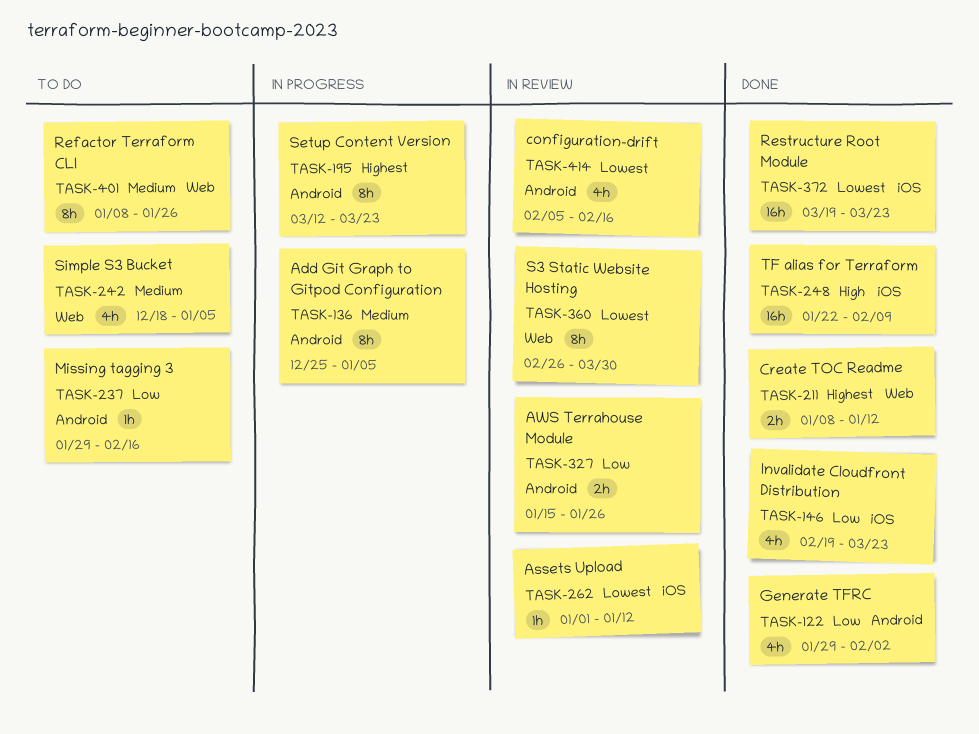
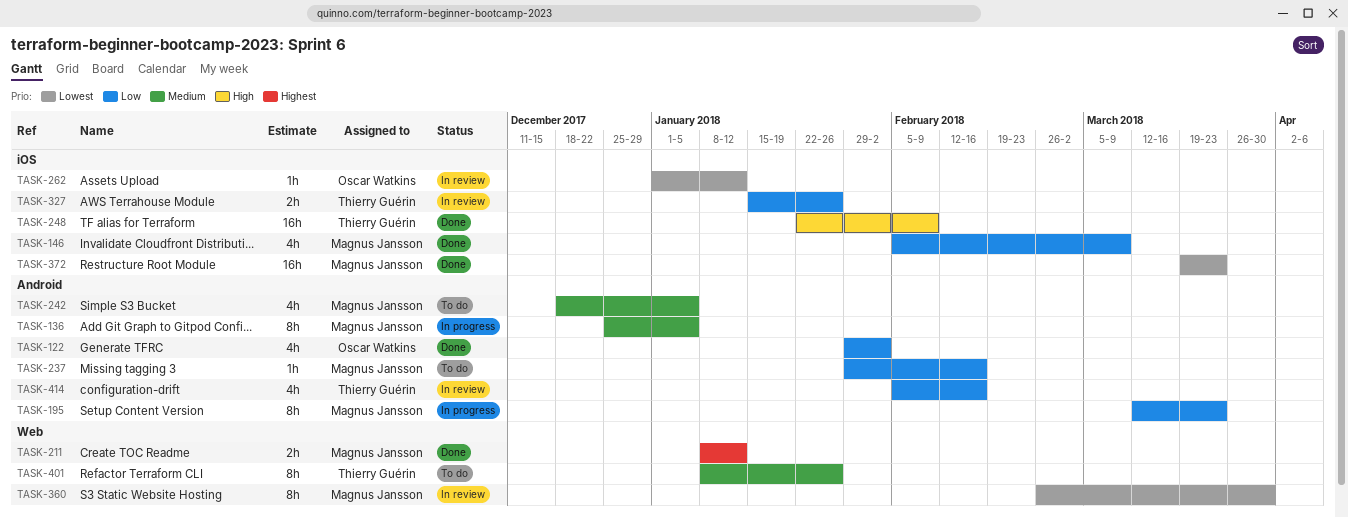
TASK-146, start: Feb 19 -> Feb 5
TASK-146, due: Mar 23 -> Mar 9
TASK-195, priority: Highest -> Low
TASK-242, label: Web -> Android
TASK-327, label: Android -> iOS
TASK-414, priority: Lowest -> Low

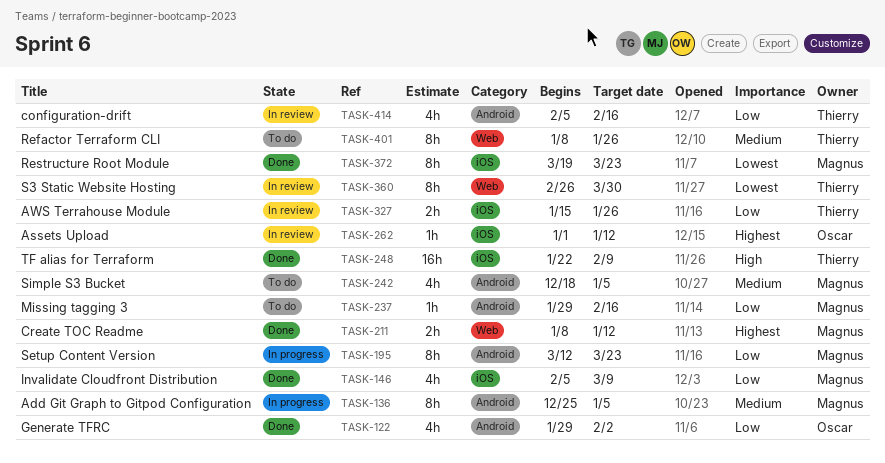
TASK-262, priority: Lowest -> Highest
TASK-360, owner: Magnus Jansson -> Thierry Guérin
TASK-372, estimate: 16h -> 8h

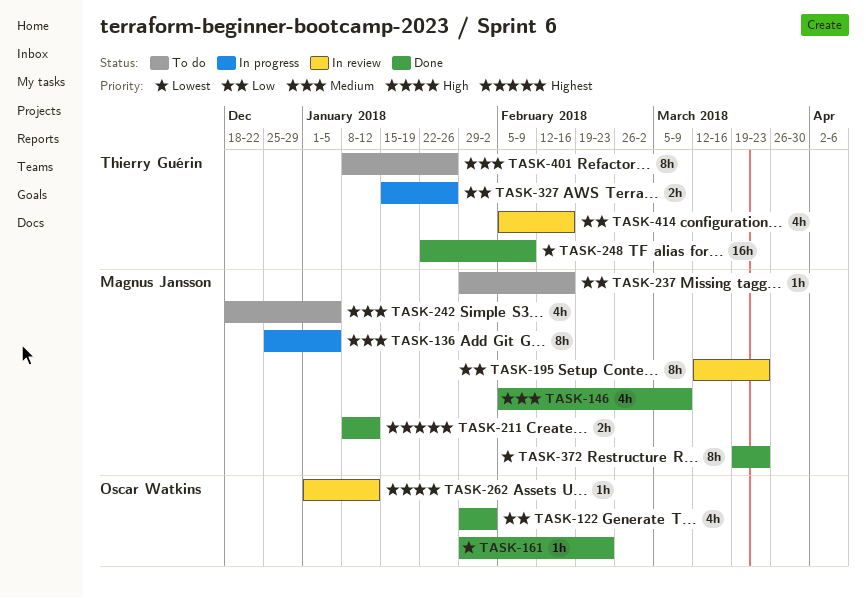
TASK-146, priority: Low -> Medium
TASK-161: none -> present
TASK-195, status: In progress -> In review
TASK-248, priority: High -> Lowest
TASK-262, priority: Highest -> High
TASK-327, status: In review -> In progress
TASK-360: present -> none

